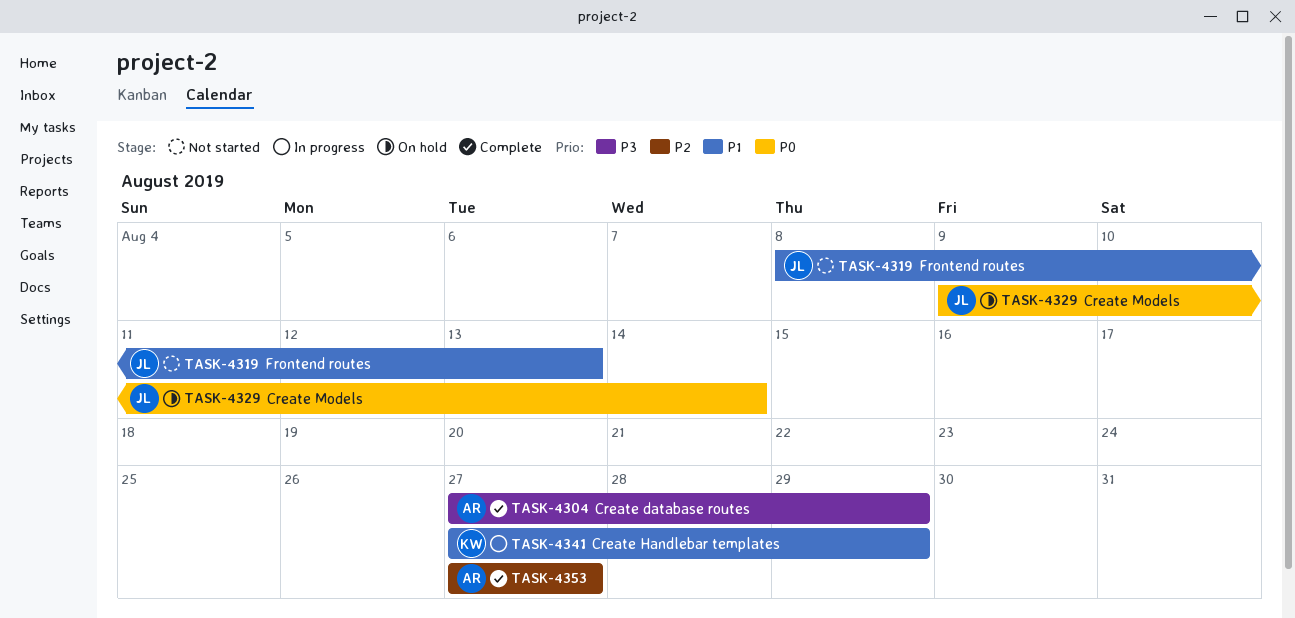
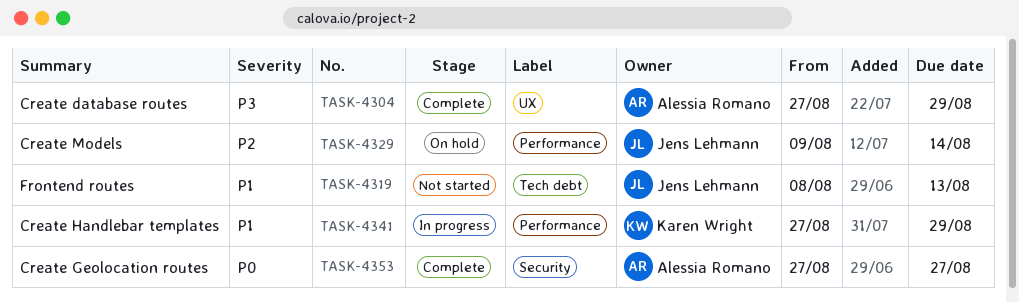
TASK-4329, priority: P0 -> P2
TASK-4353, priority: P2 -> P0

